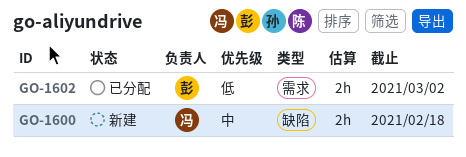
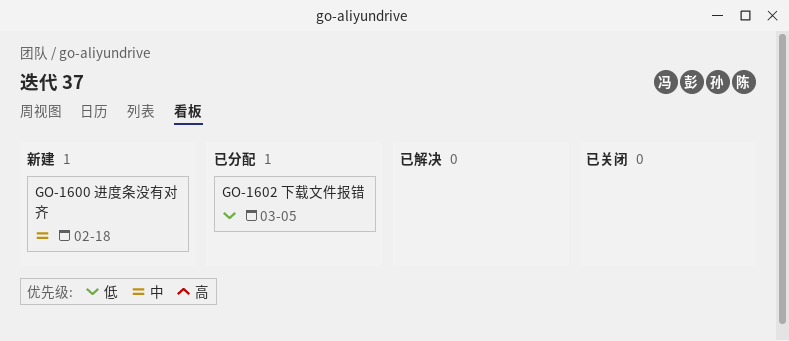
GO-1602, due: Mar 2 -> Mar 5

